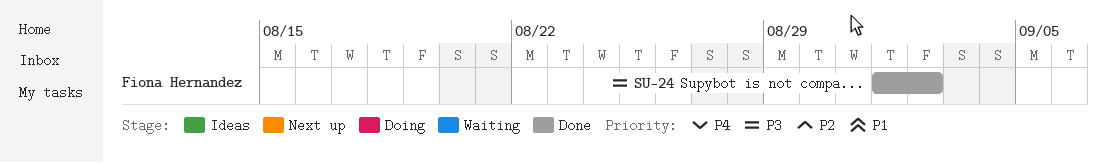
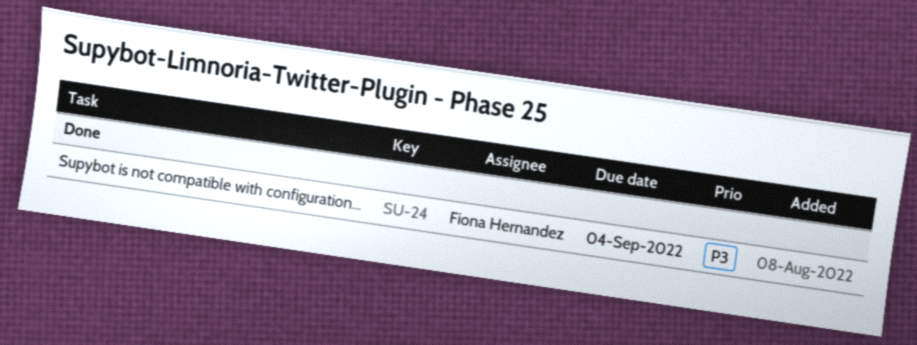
SU-24, due: Sep 2 -> Sep 4

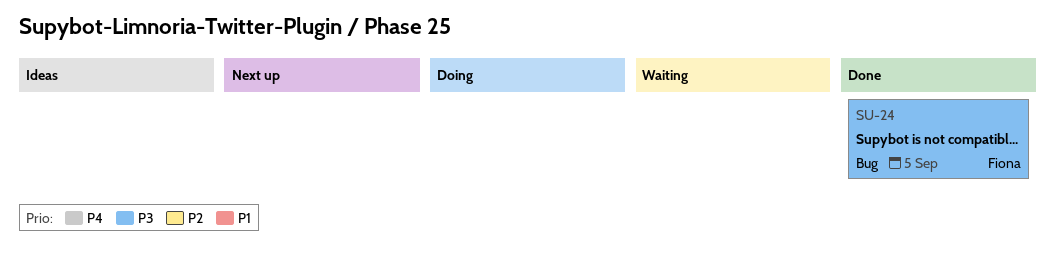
SU-24, due: Sep 4 -> Sep 5

